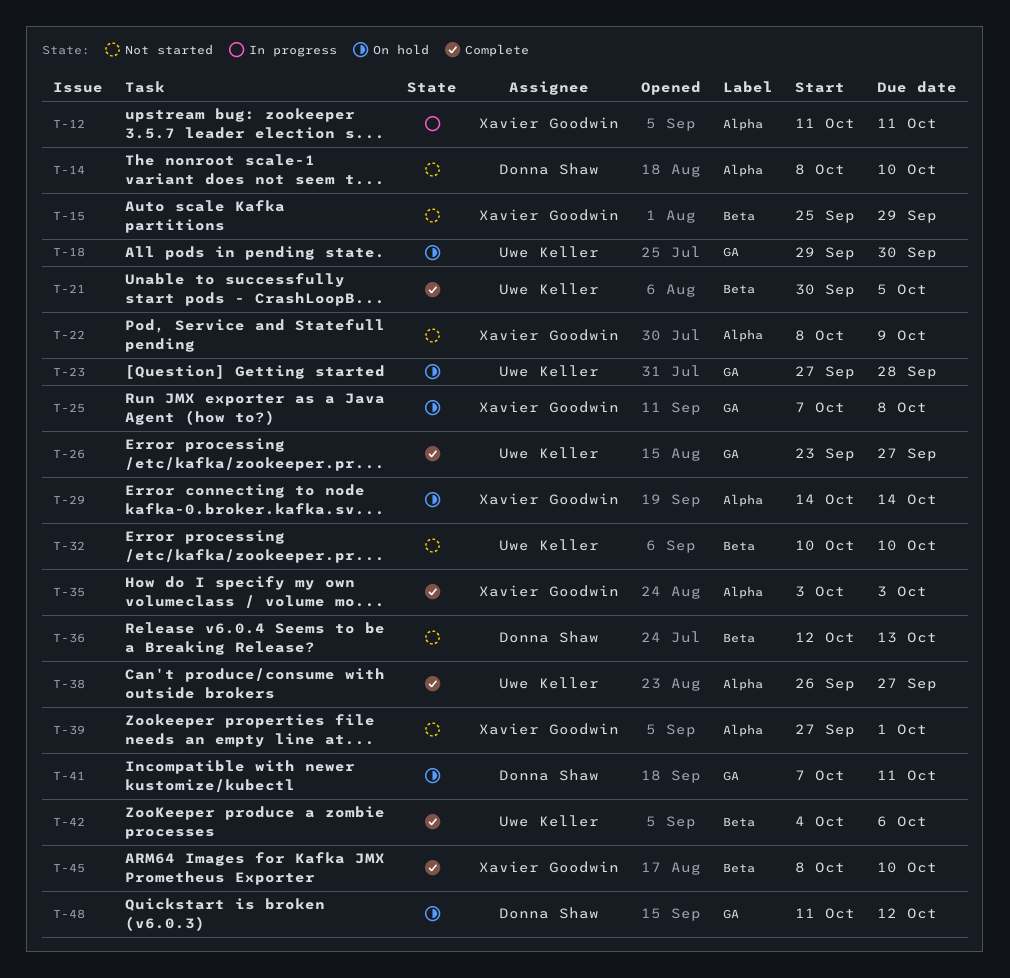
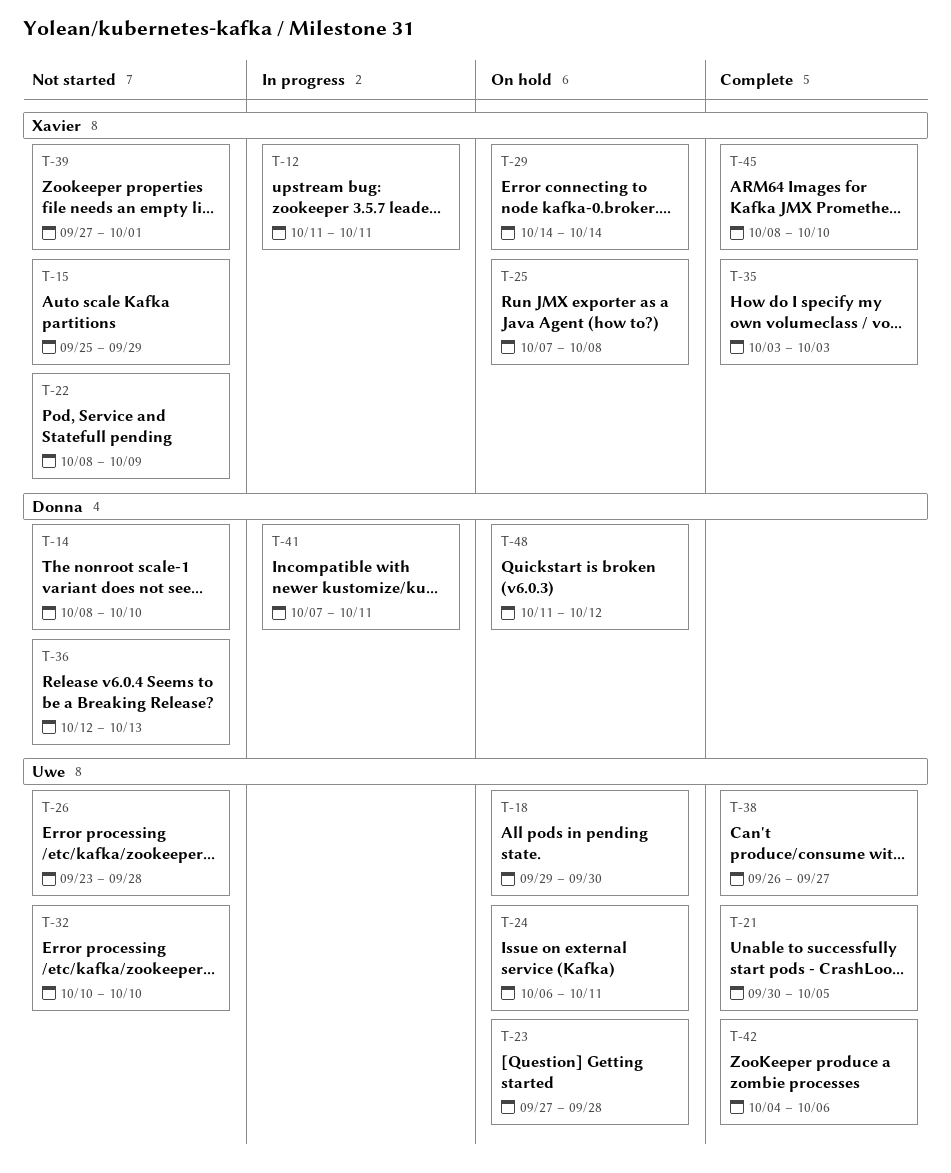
T-24: none -> present
T-26, status: Complete -> Not started
T-26, due: Sep 27 -> Sep 28
T-41, status: On hold -> In progress

